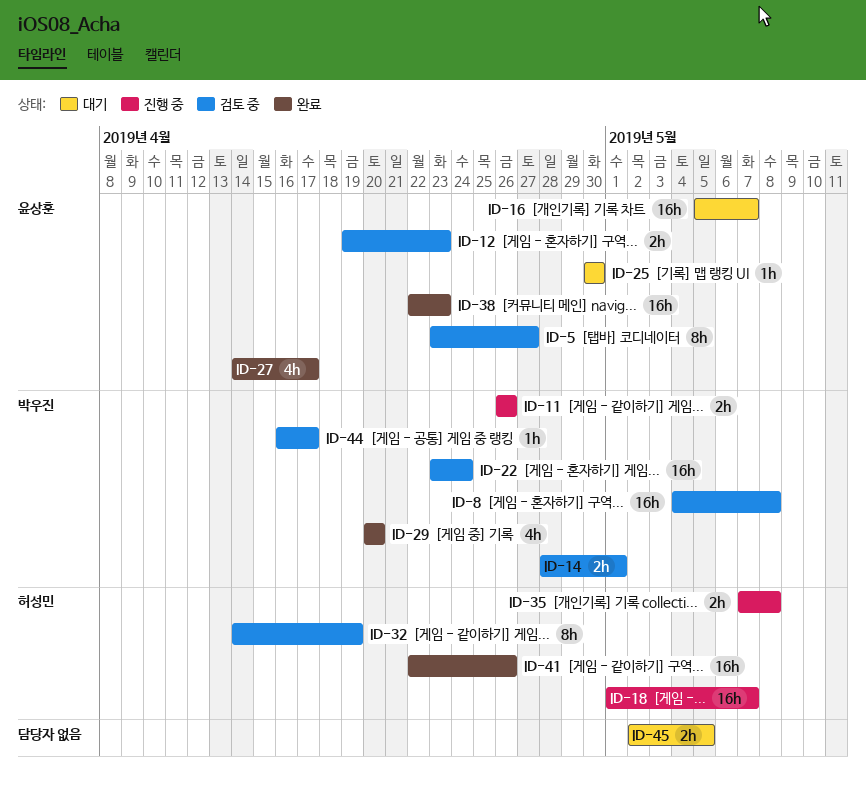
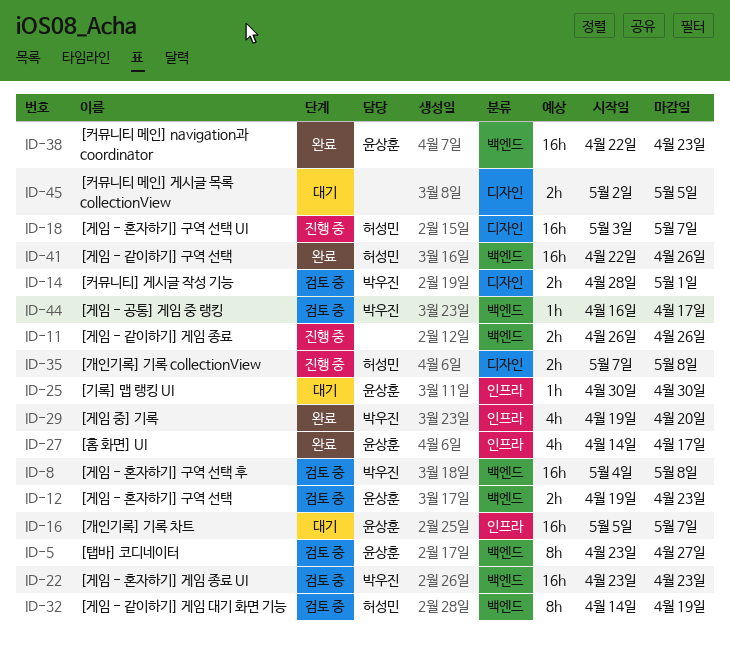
ID-11, owner: 박우진 -> none
ID-18, start: May 1 -> May 3
ID-22, due: Apr 24 -> Apr 23
ID-29, start: Apr 20 -> Apr 19

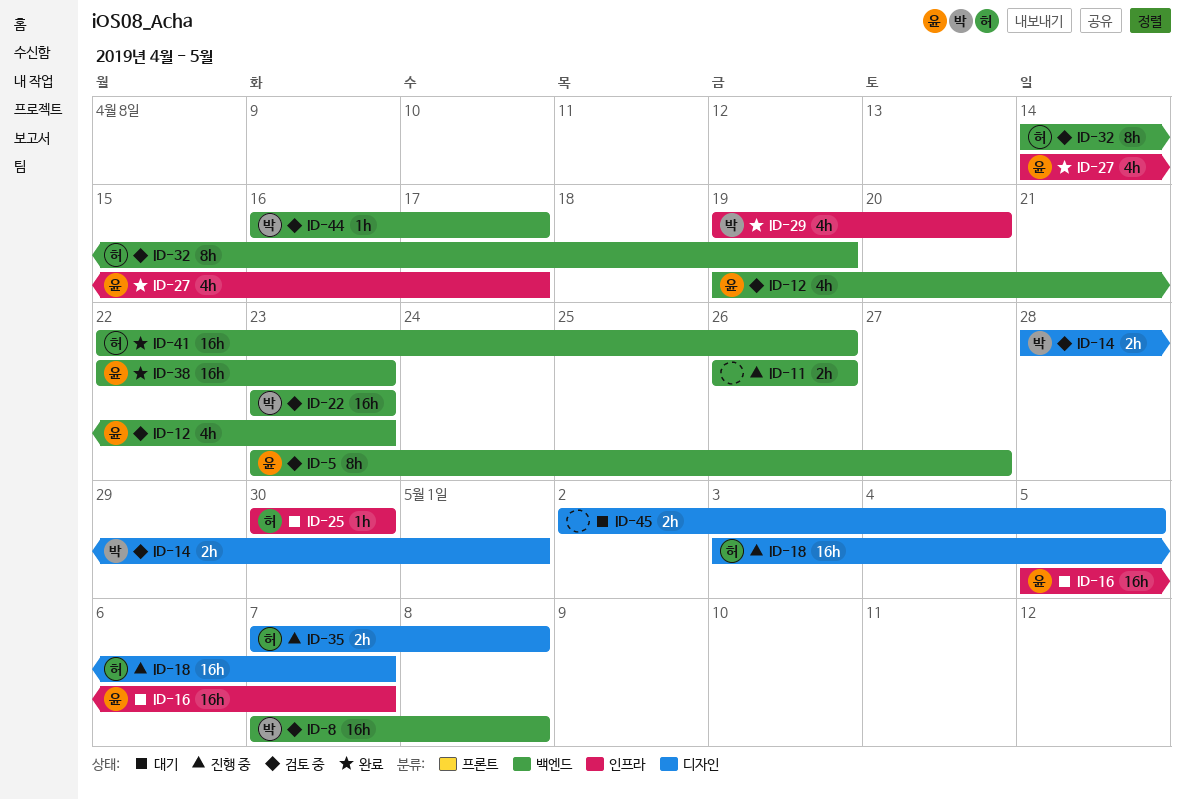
ID-8, start: May 4 -> May 7
ID-12, estimate: 2h -> 4h
ID-25, owner: 윤상훈 -> 허성민

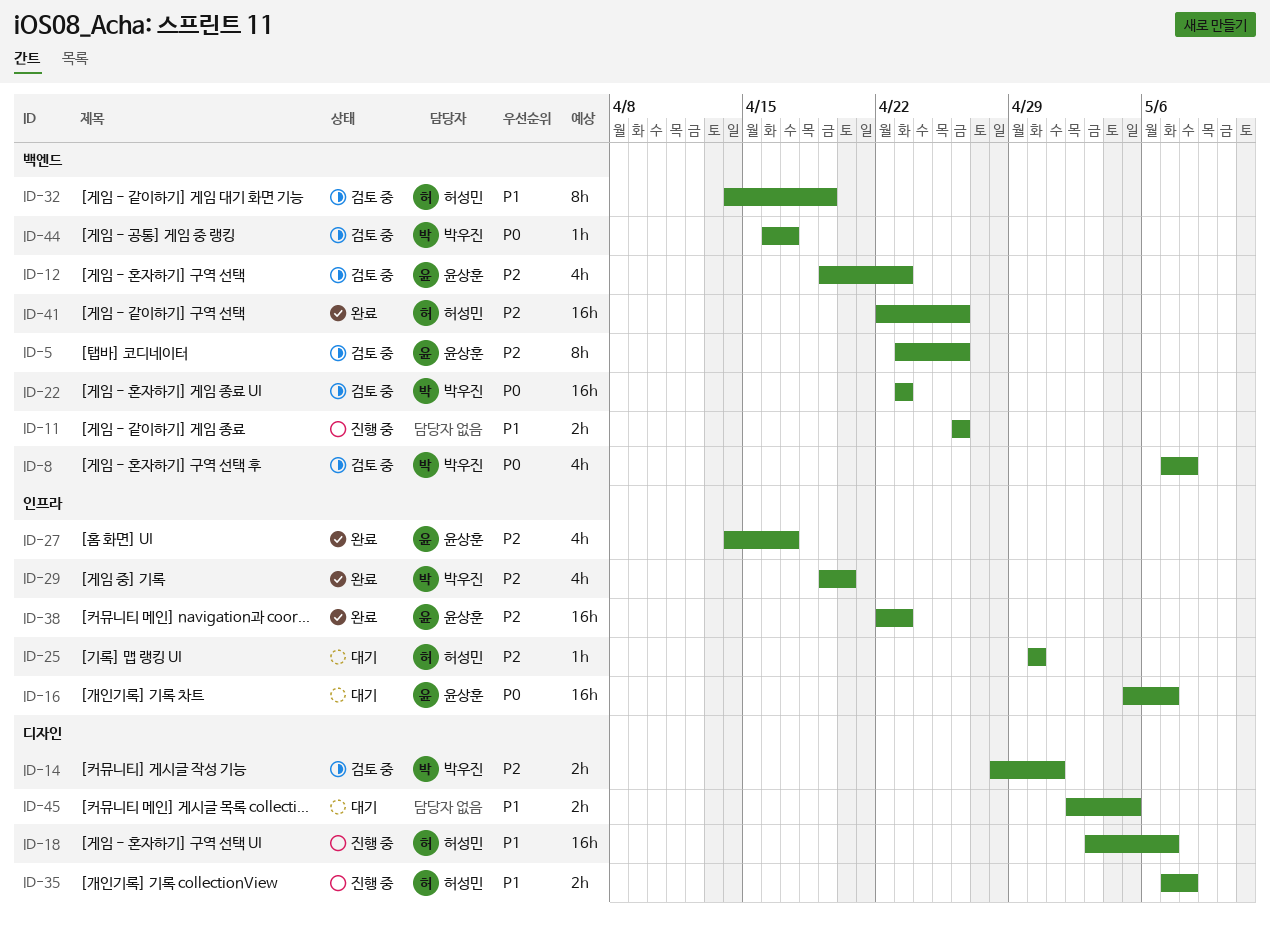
ID-5, due: Apr 27 -> Apr 26
ID-8, estimate: 16h -> 4h
ID-38, label: 백엔드 -> 인프라

